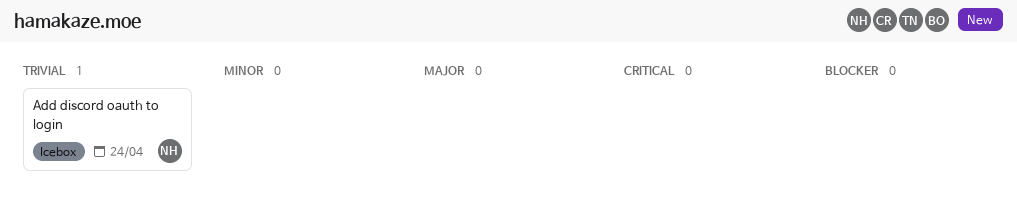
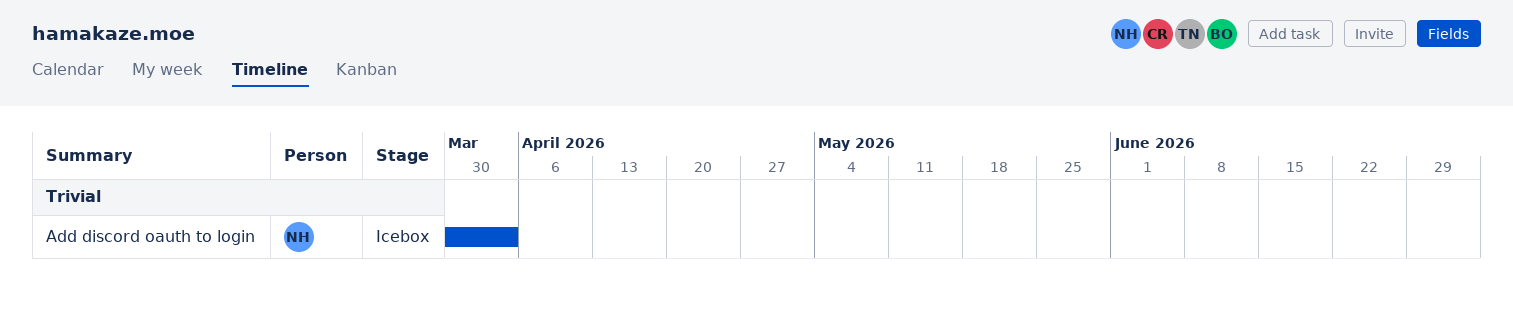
Add discord oauth to login, due: Apr 24 -> Apr 3

